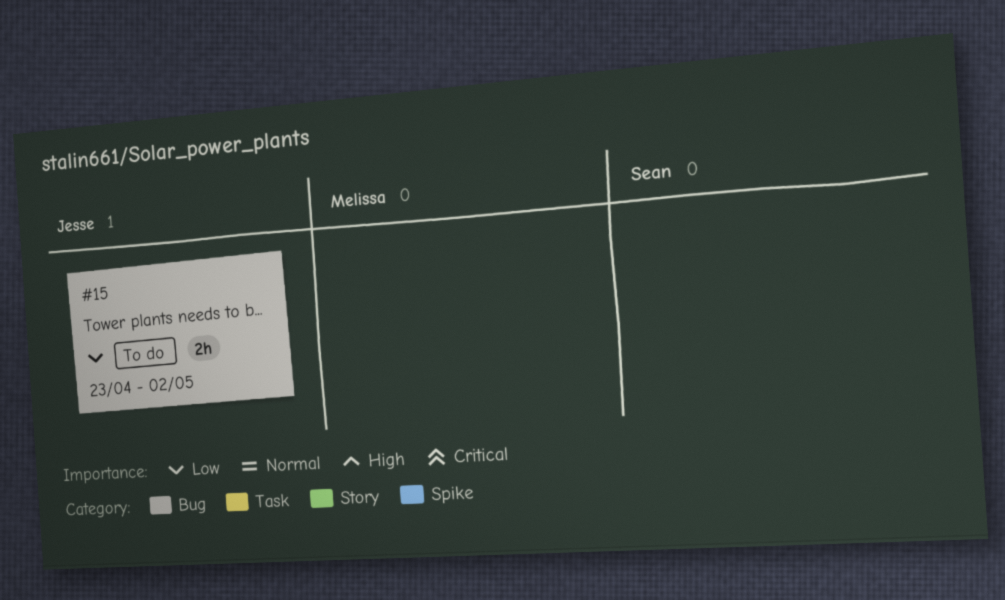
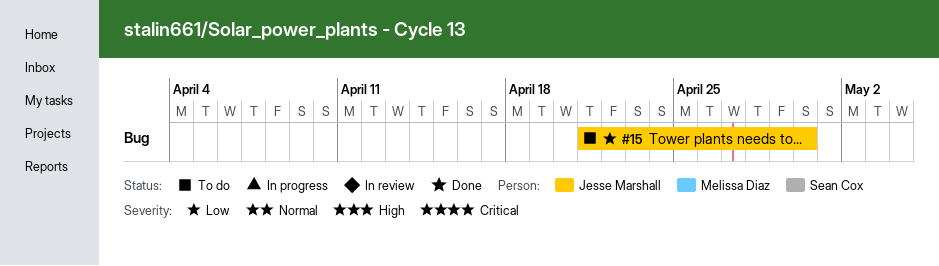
#15, start: Apr 23 -> Apr 21
#15, due: May 2 -> Apr 30

